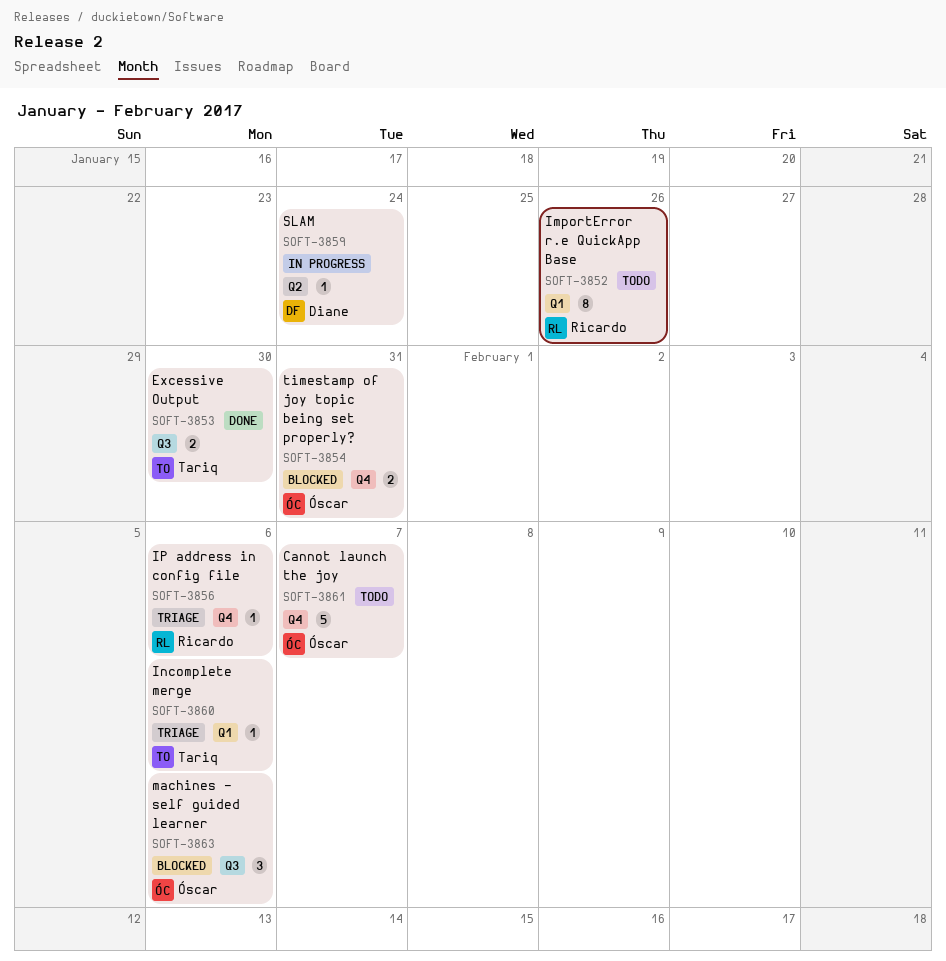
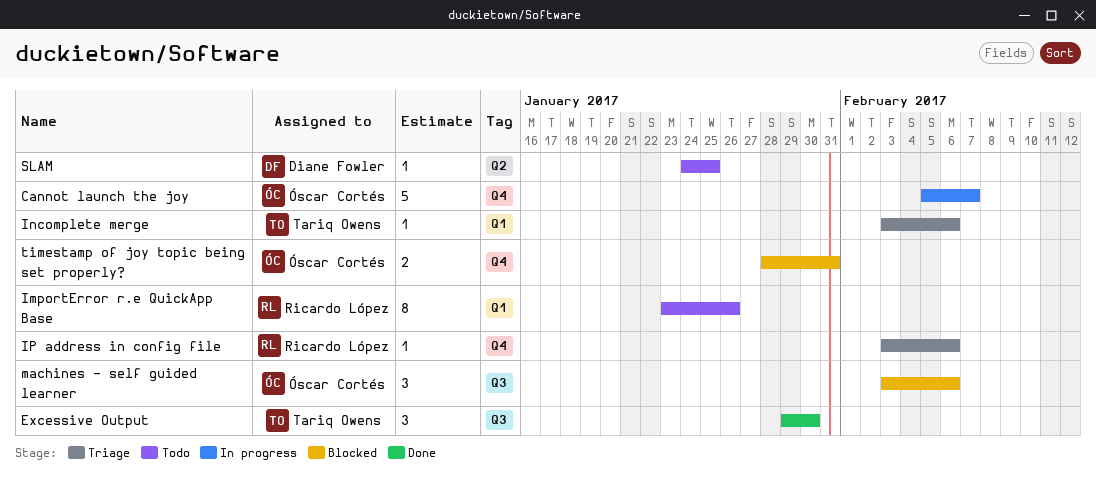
Cannot launch the joy, status: Todo -> In progress
Excessive Output, estimate: 2 -> 3
SLAM, status: In progress -> Todo
SLAM, due: Jan 24 -> Jan 25

